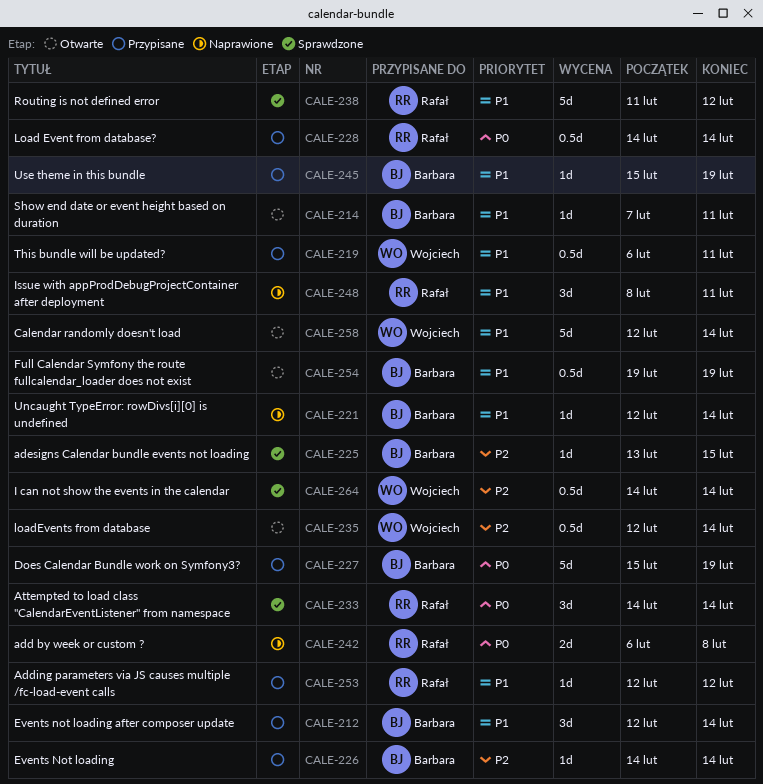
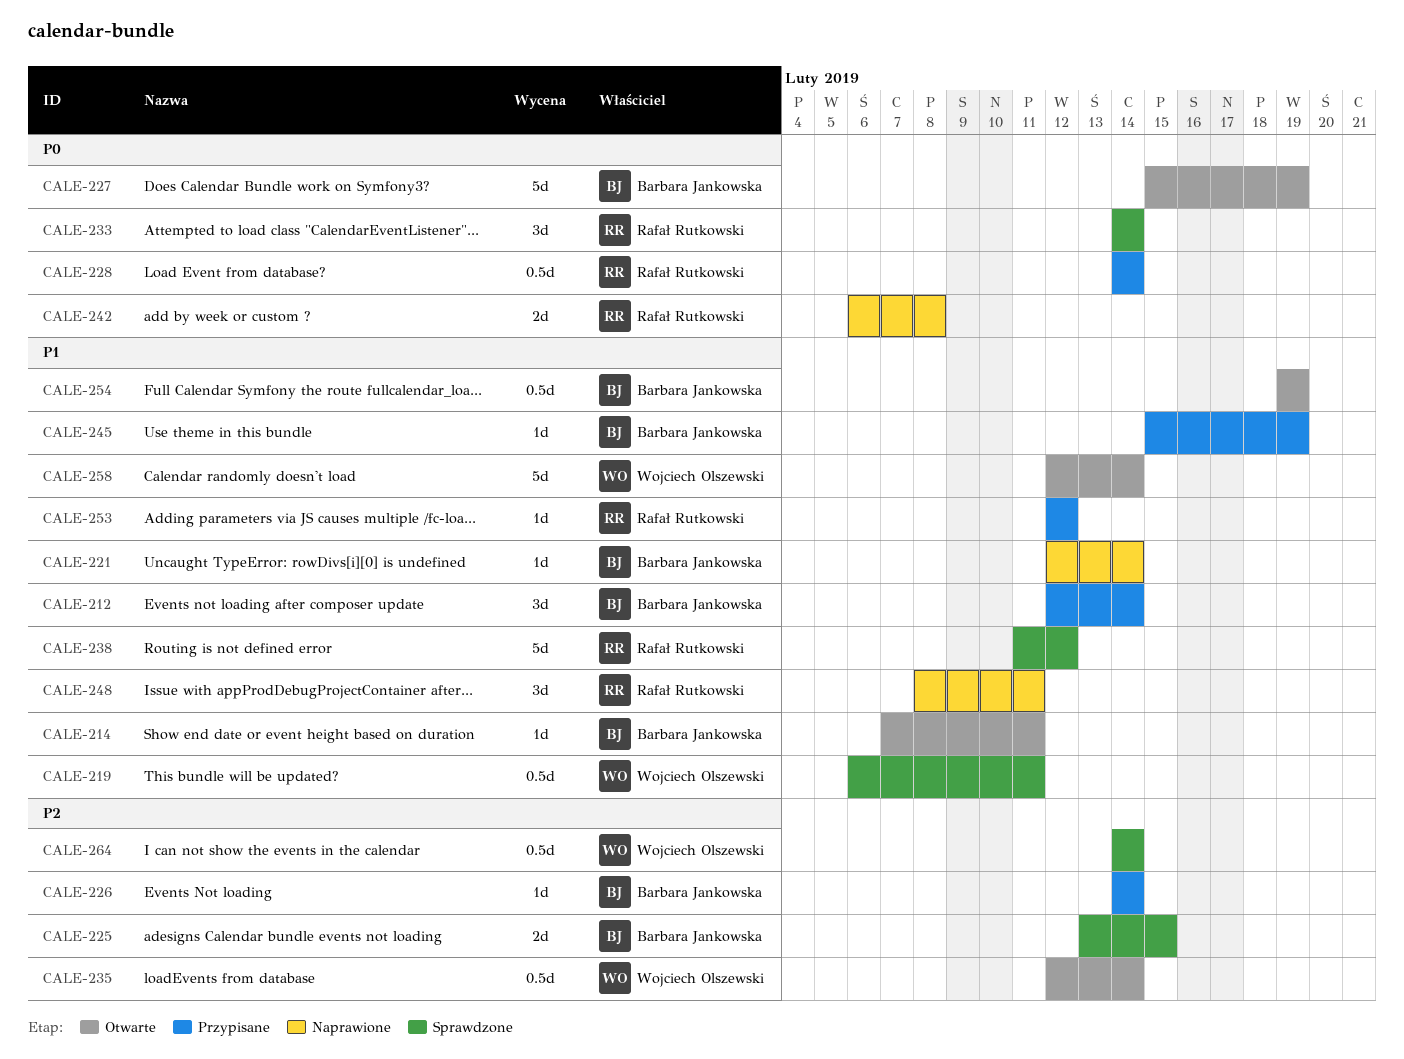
CALE-219, status: Przypisane -> Sprawdzone
CALE-225, estimate: 1d -> 2d
CALE-227, status: Przypisane -> Otwarte

